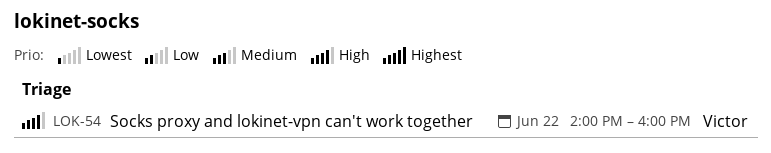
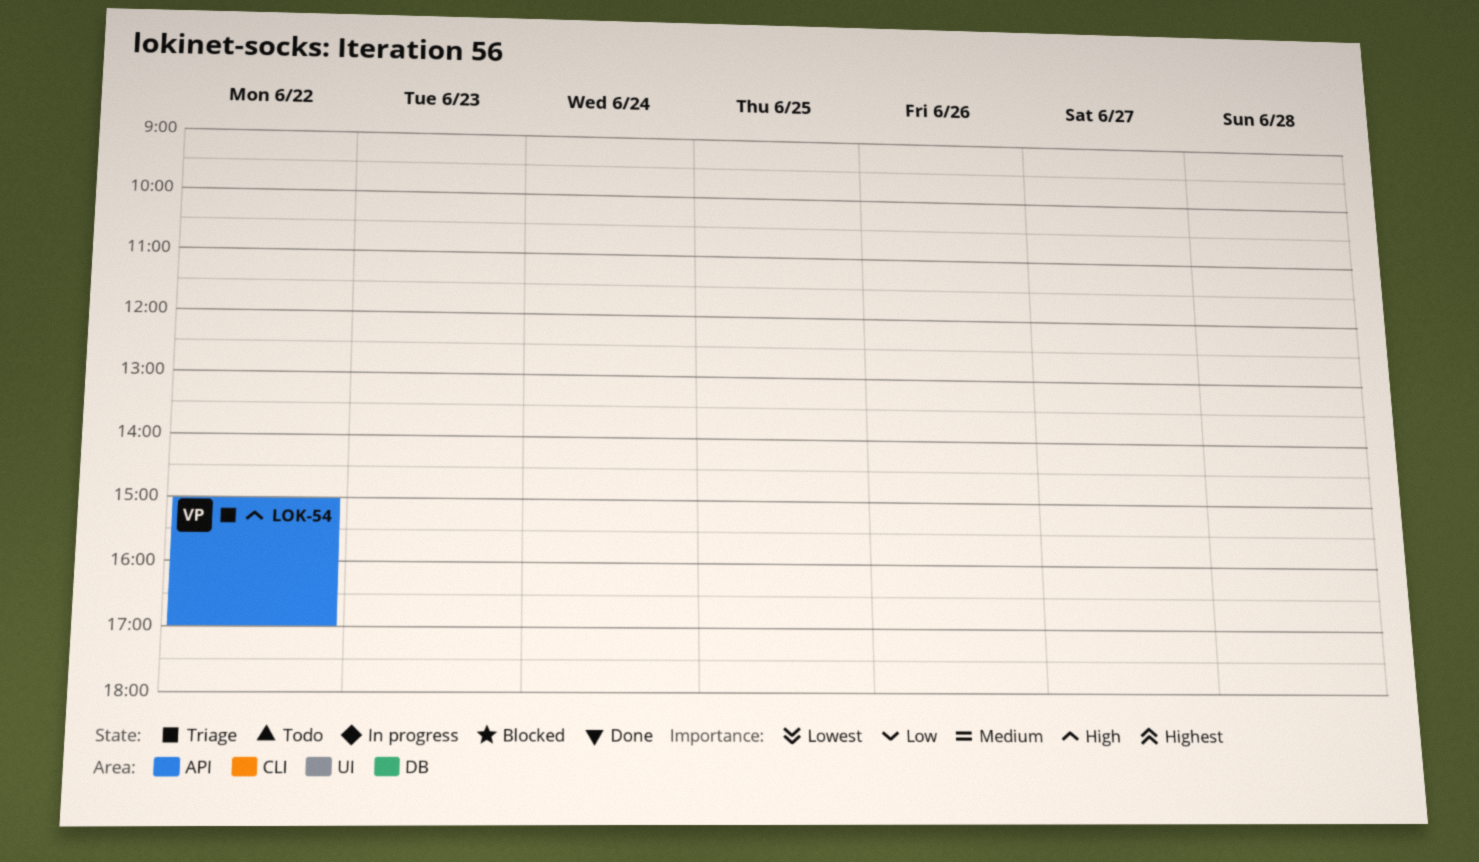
LOK-54, begins: 14:00 -> 15:00
LOK-54, ends: 16:00 -> 17:00

